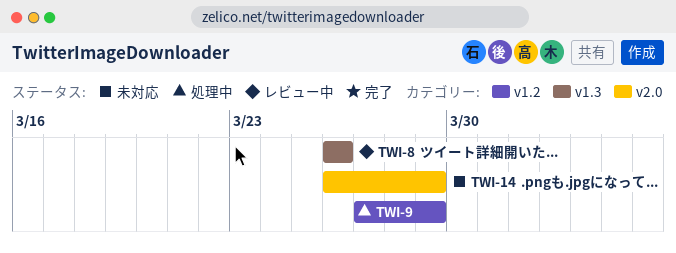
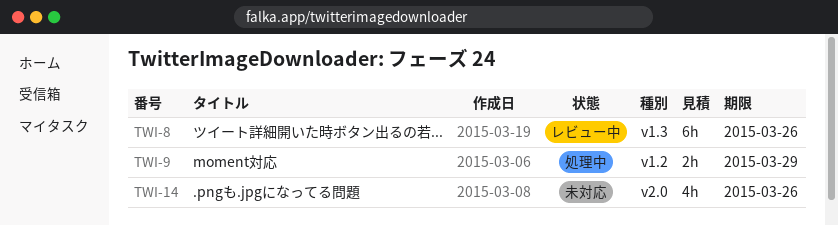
TWI-14, due: Mar 29 -> Mar 26

